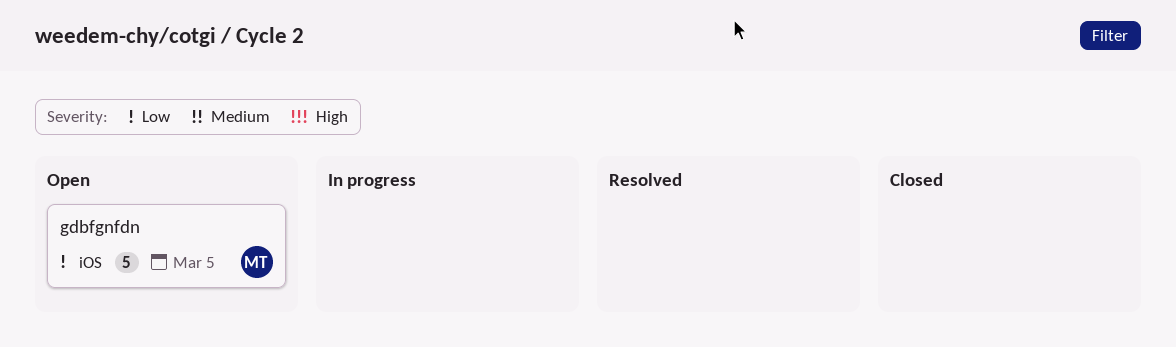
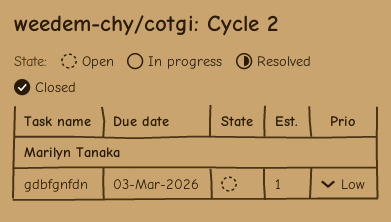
gdbfgnfdn, estimate: 5 -> 1
gdbfgnfdn, due: Mar 5 -> Mar 3

